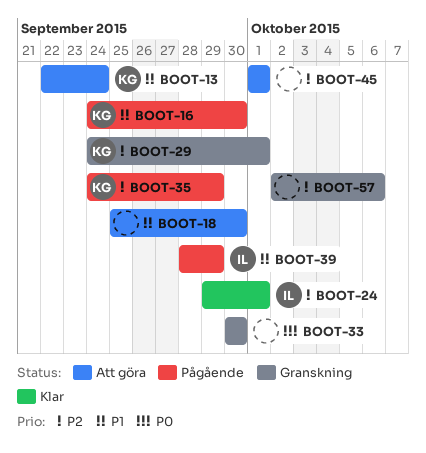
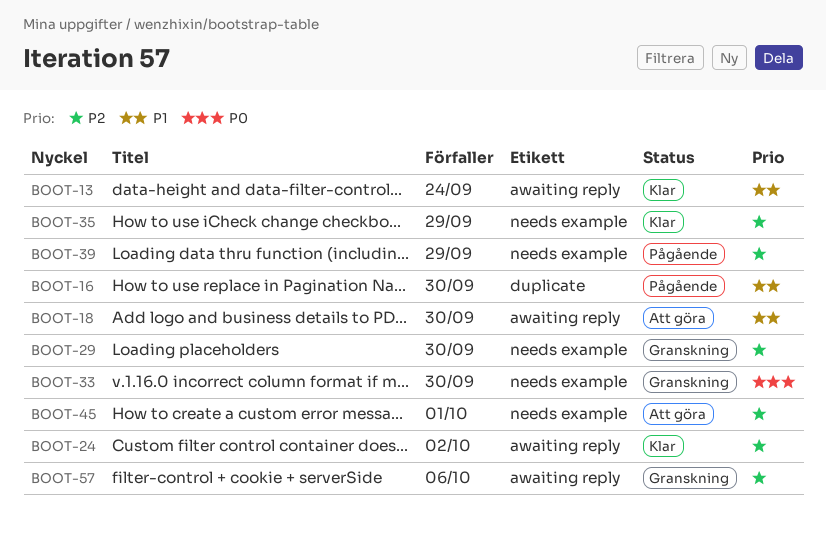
BOOT-13, status: Att göra -> Klar
BOOT-24, due: Oct 1 -> Oct 2
BOOT-29, due: Oct 1 -> Sep 30
BOOT-35, status: Pågående -> Klar
BOOT-39, priority: P1 -> P2

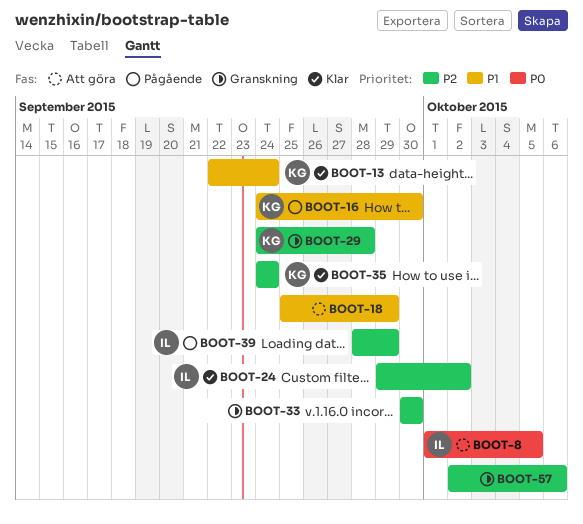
BOOT-8: none -> present
BOOT-18, due: Sep 30 -> Sep 29
BOOT-29, due: Sep 30 -> Sep 28
BOOT-33, priority: P0 -> P2
BOOT-35, due: Sep 29 -> Sep 24
BOOT-45: present -> none

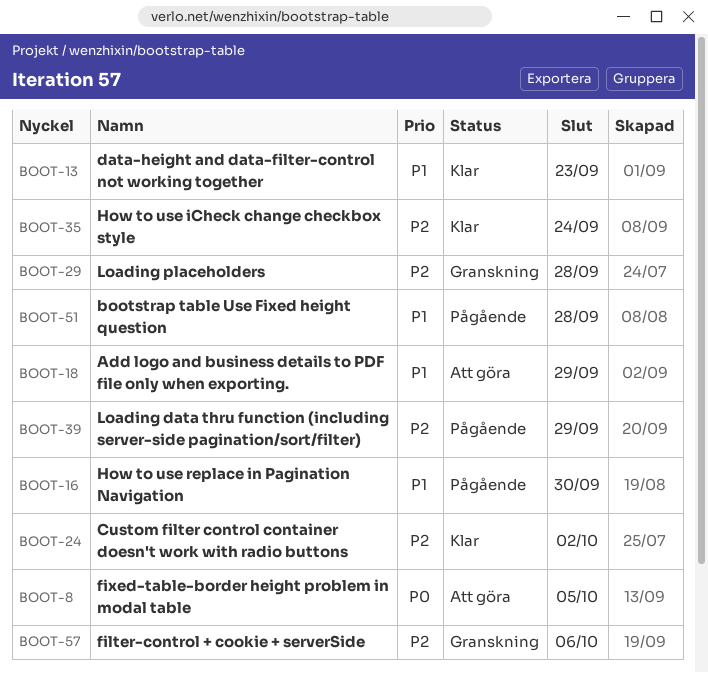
BOOT-13, due: Sep 24 -> Sep 23
BOOT-33: present -> none
BOOT-51: none -> present

